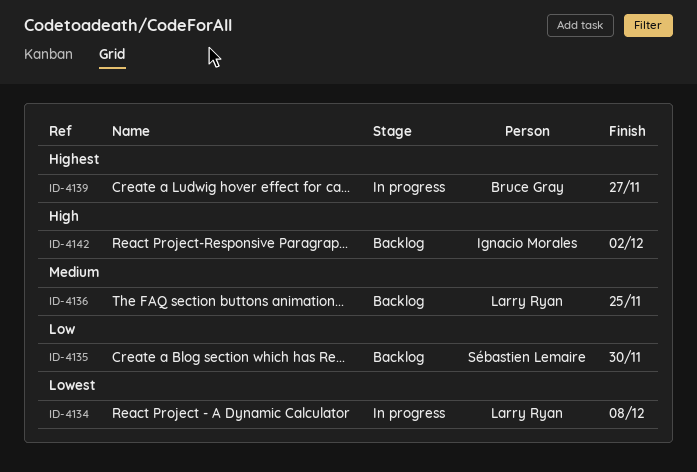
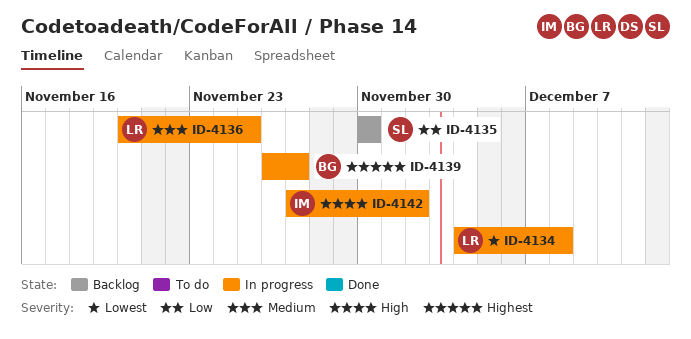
ID-4136, status: Backlog -> In progress
ID-4142, status: Backlog -> In progress

